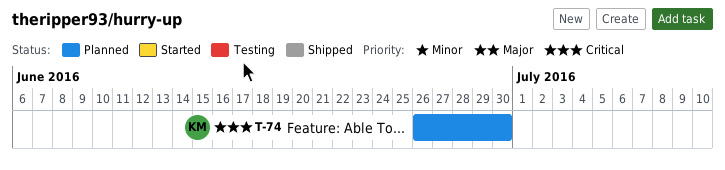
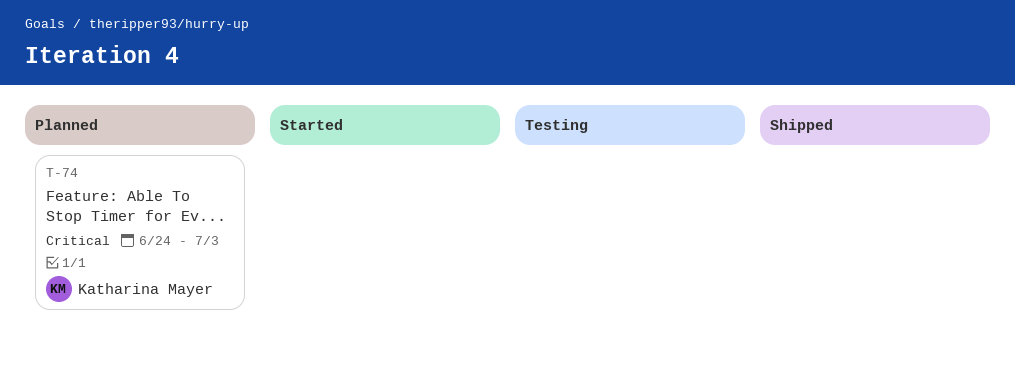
T-74, start: Jun 26 -> Jun 24
T-74, due: Jun 30 -> Jul 3

